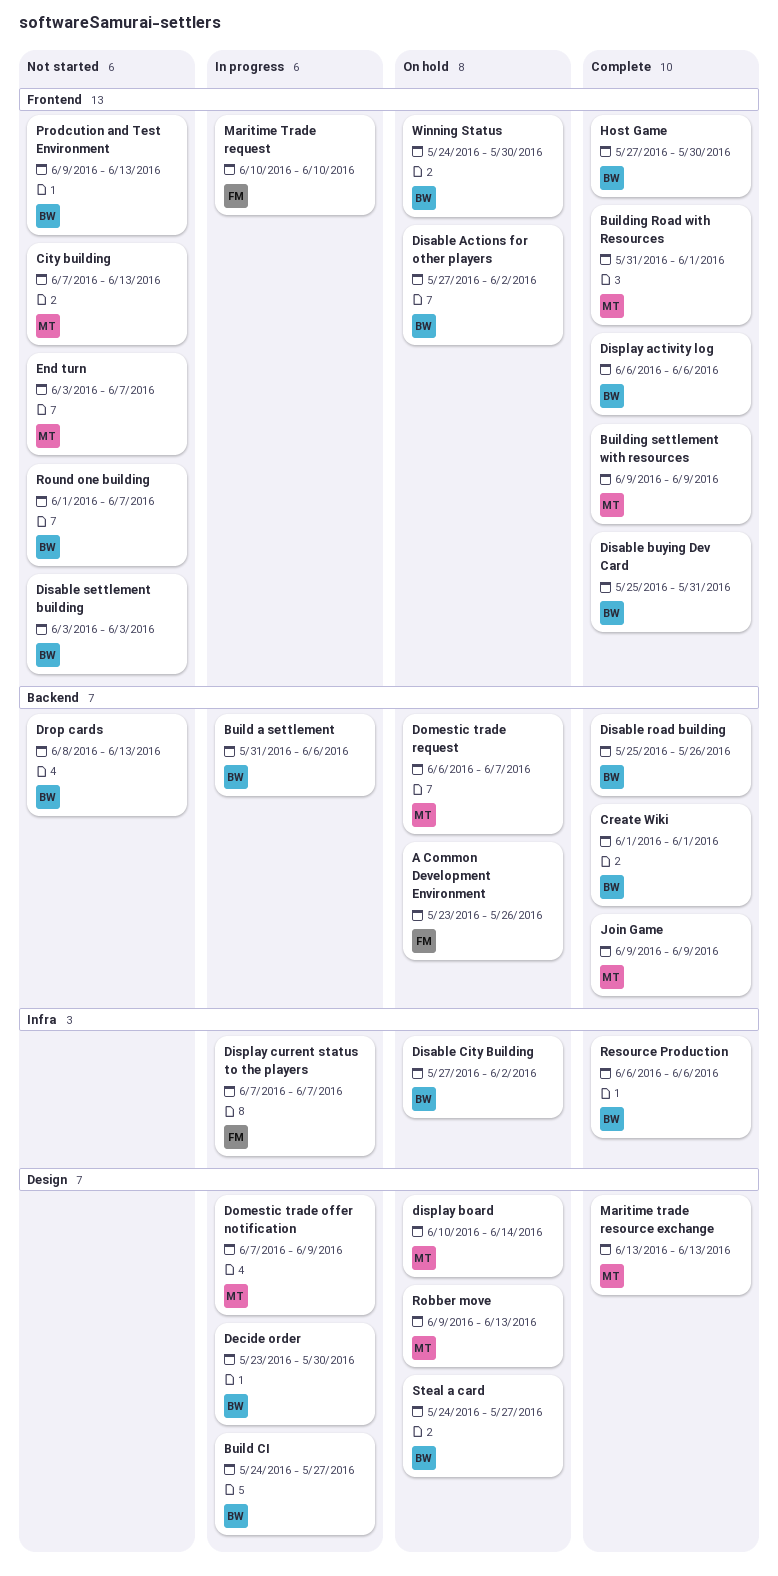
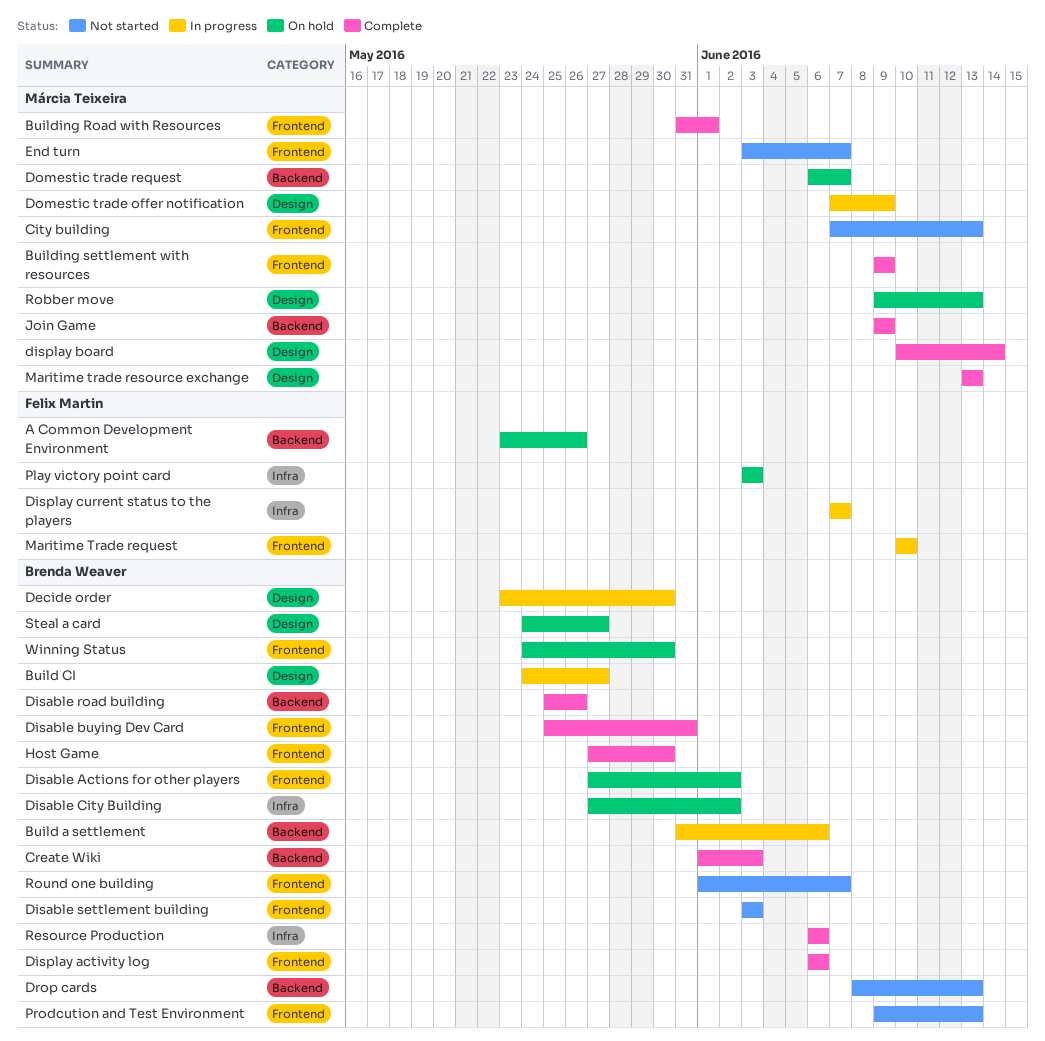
Create Wiki, due: Jun 1 -> Jun 3
display board, status: On hold -> Complete
Play victory point card: none -> present

